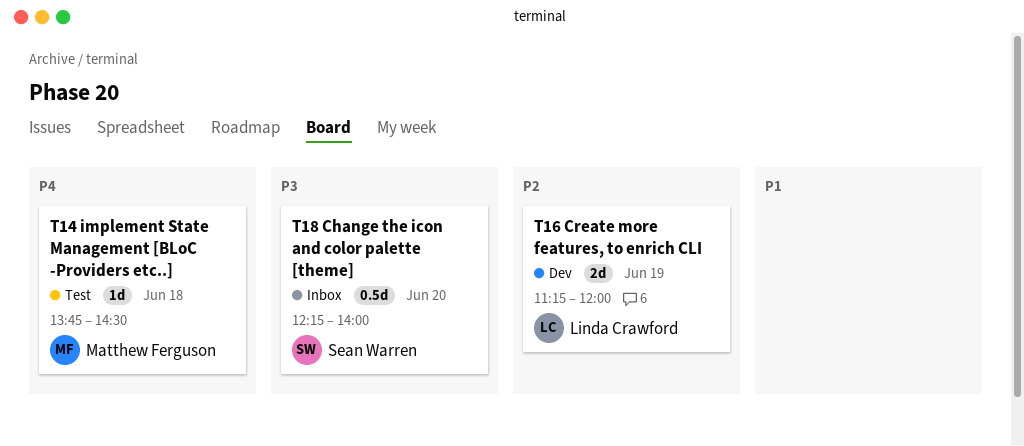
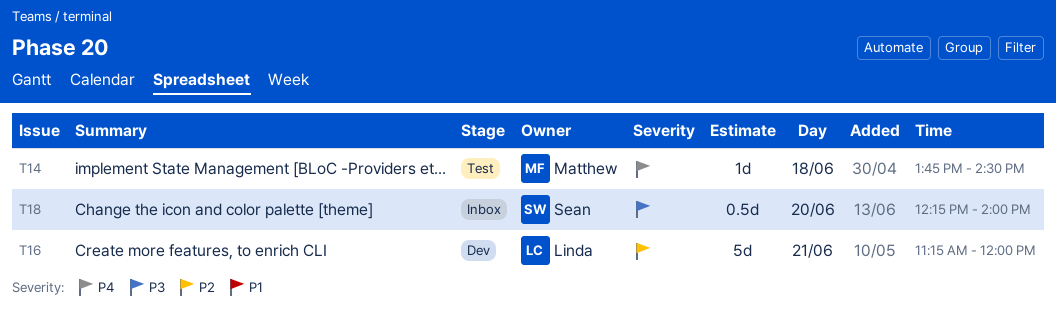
T16, estimate: 2d -> 5d
T16, day: Jun 19 -> Jun 21

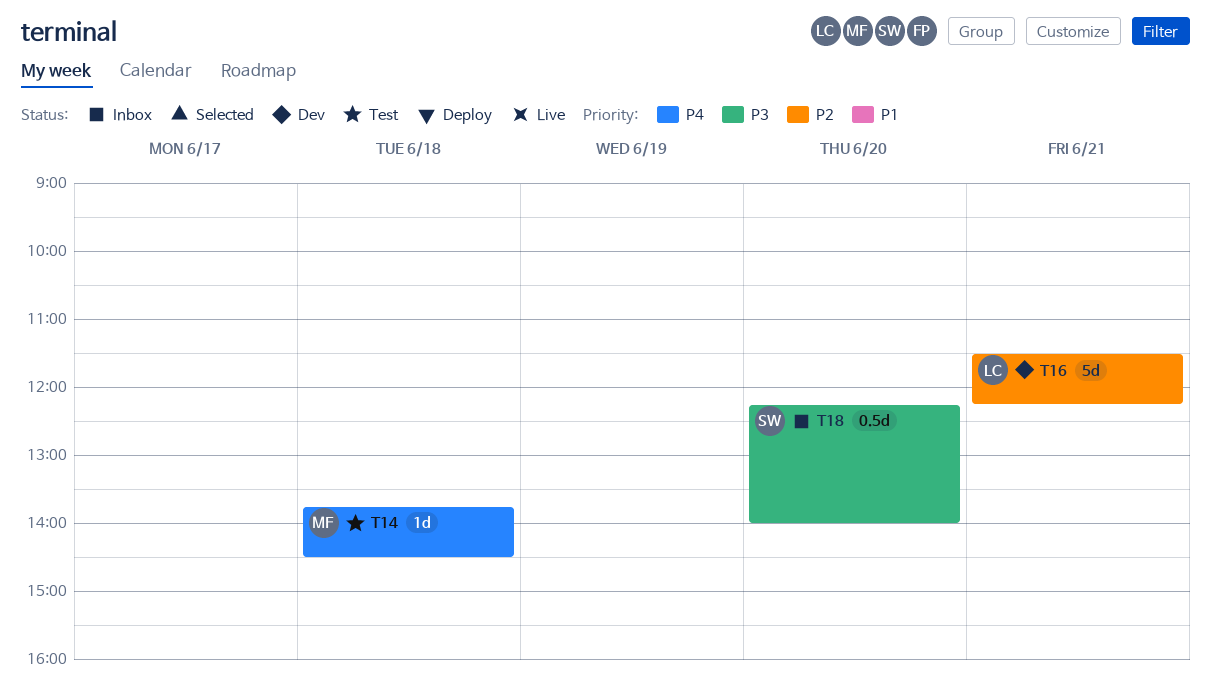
T16, begins: 11:15 -> 11:30
T16, ends: 12:00 -> 12:15

